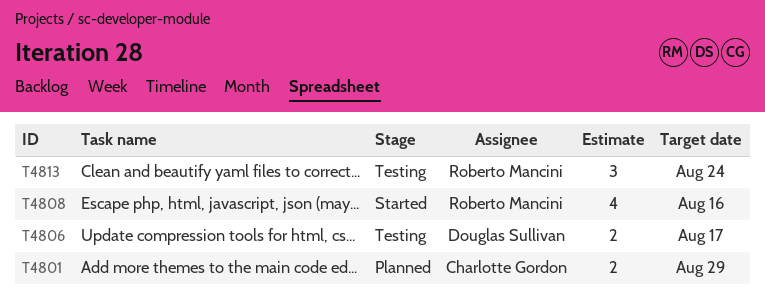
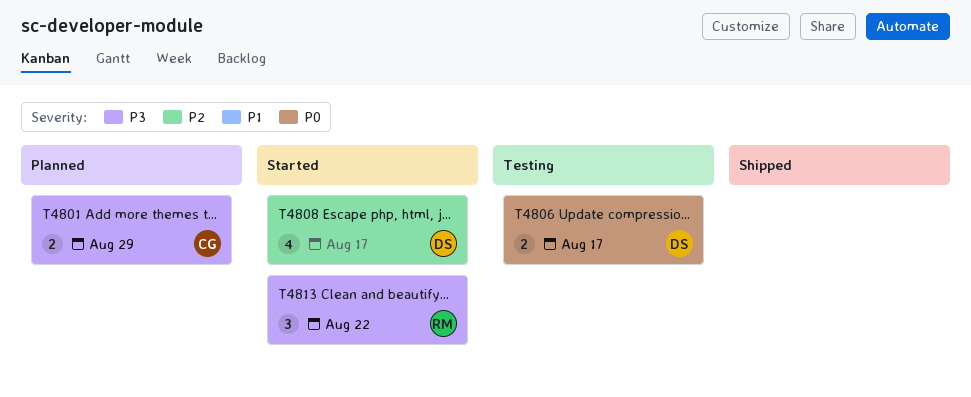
T4808, owner: Roberto Mancini -> Douglas Sullivan
T4808, due: Aug 16 -> Aug 17
T4813, status: Testing -> Started
T4813, due: Aug 24 -> Aug 22

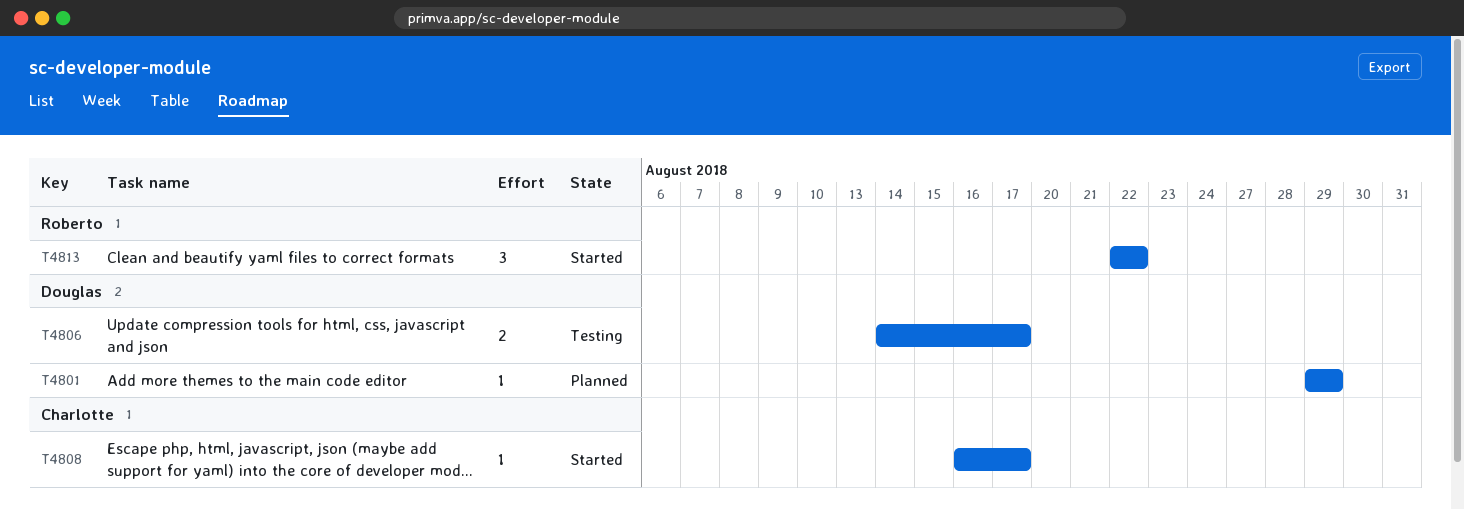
T4801, owner: Charlotte -> Douglas
T4801, estimate: 2 -> 1
T4808, owner: Douglas -> Charlotte
T4808, estimate: 4 -> 1

